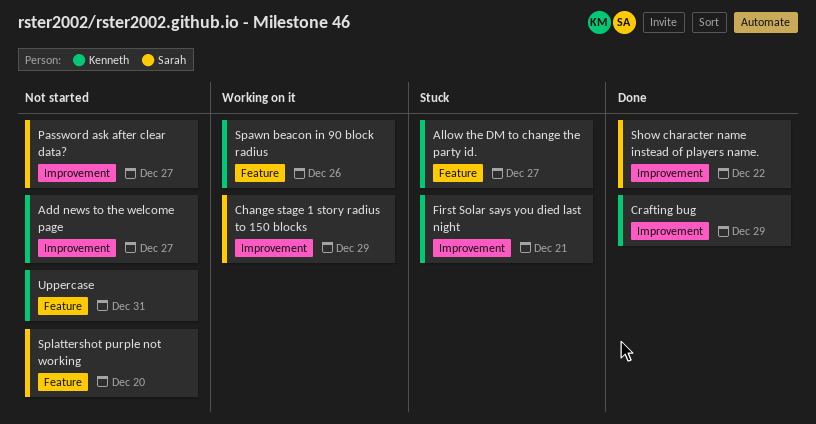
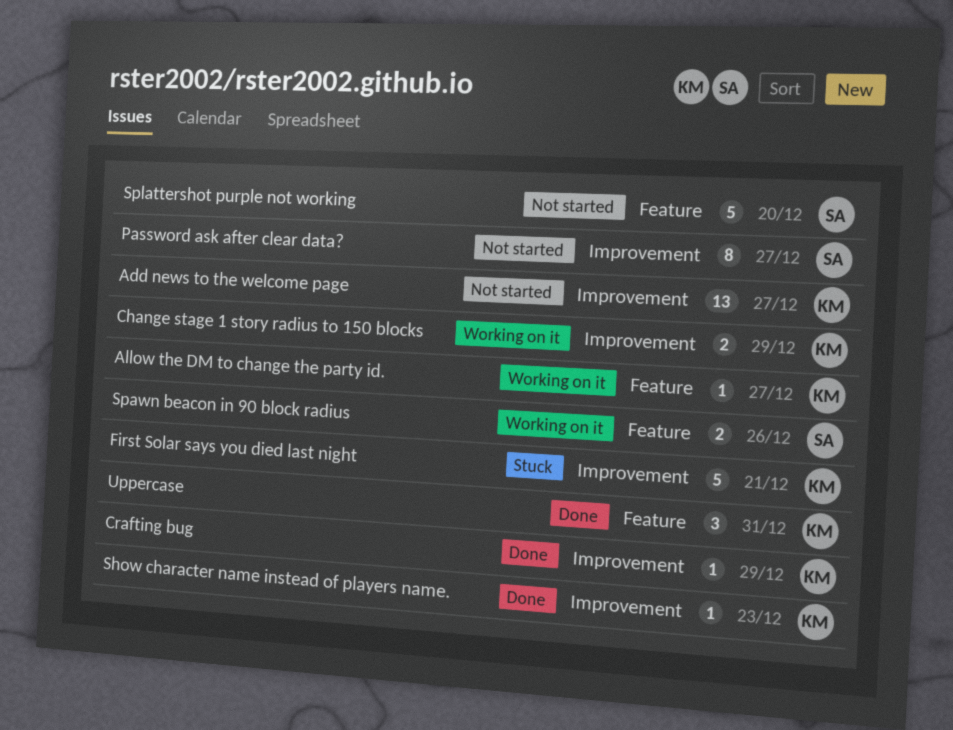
Allow the DM to change the party id., status: Stuck -> Working on it
Change stage 1 story radius to 150 blocks, owner: Sarah -> Kenneth
Show character name instead of players name., owner: Sarah -> Kenneth
Show character name instead of players name., due: Dec 22 -> Dec 23
Spawn beacon in 90 block radius, owner: Kenneth -> Sarah
Uppercase, status: Not started -> Done

